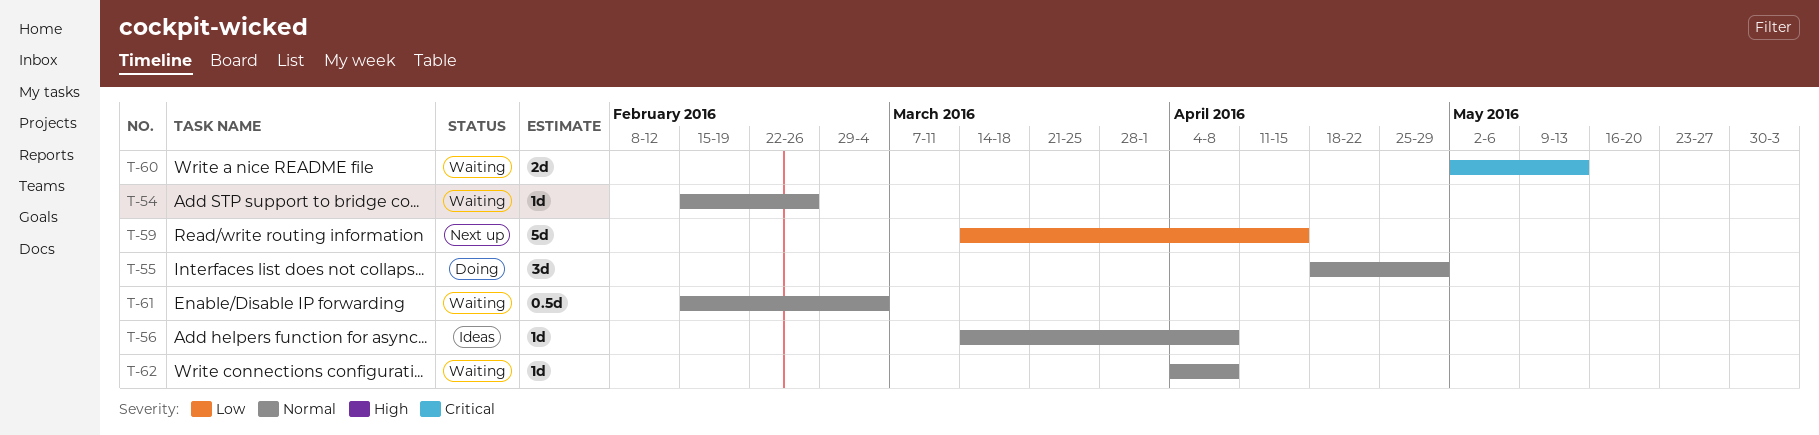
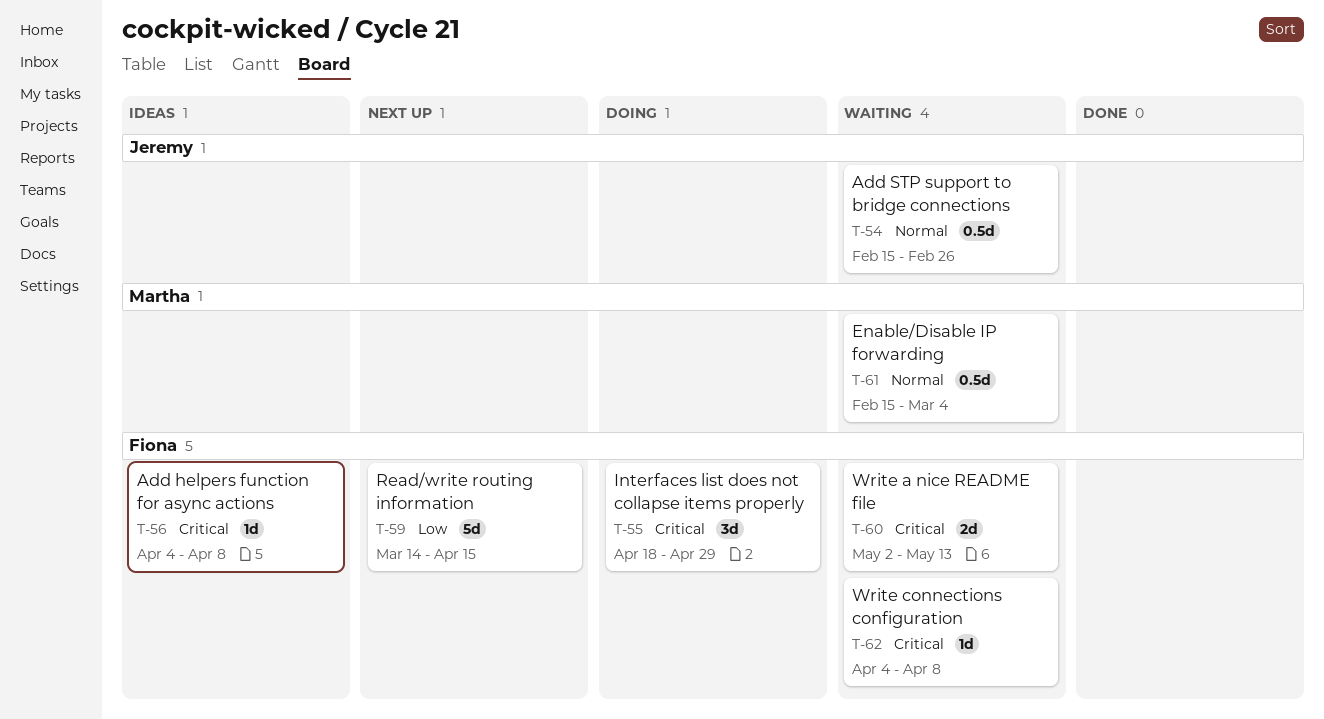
T-54, estimate: 1d -> 0.5d
T-55, priority: Normal -> Critical
T-56, priority: Normal -> Critical
T-56, start: Mar 14 -> Apr 4
T-62, priority: Normal -> Critical

